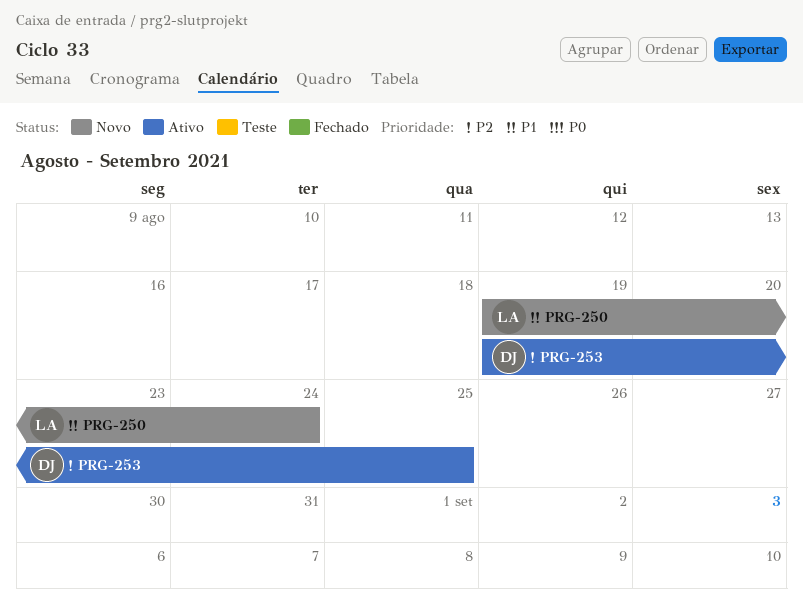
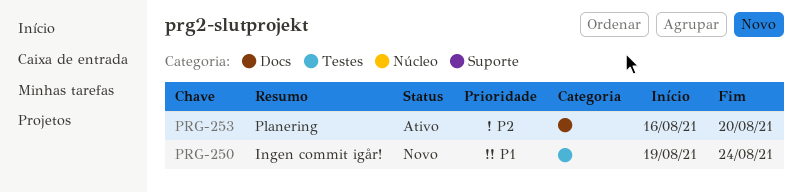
PRG-253, start: Aug 19 -> Aug 16
PRG-253, due: Aug 25 -> Aug 20

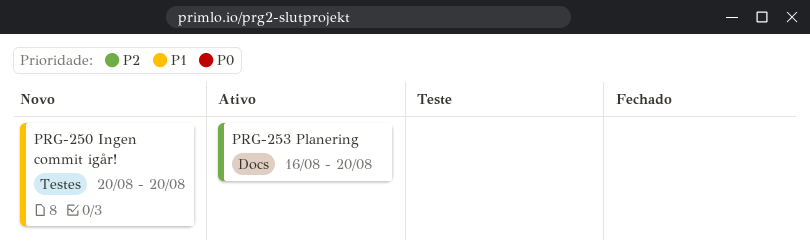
PRG-250, start: Aug 19 -> Aug 20
PRG-250, due: Aug 24 -> Aug 20

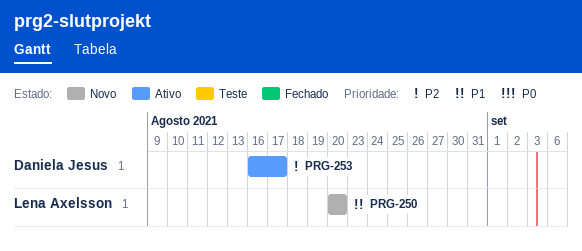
PRG-253, due: Aug 20 -> Aug 17

